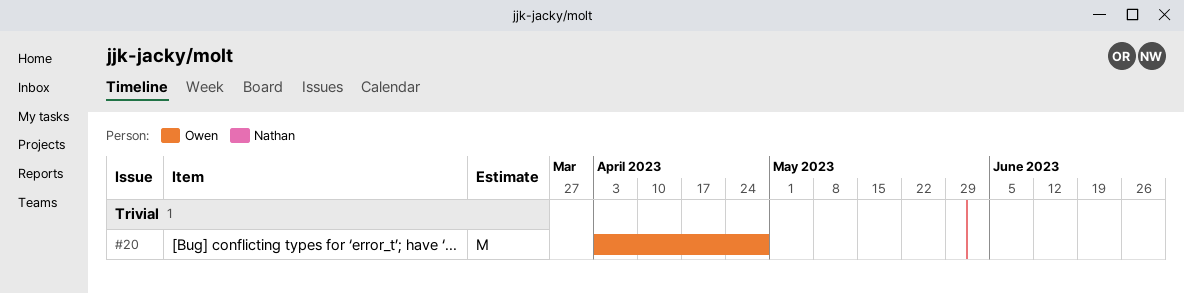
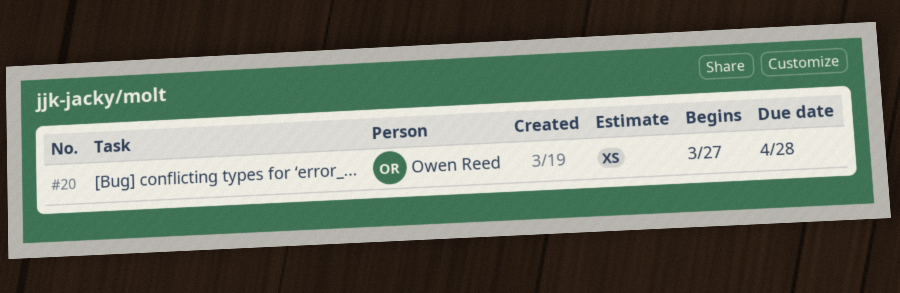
#20, estimate: M -> XS
#20, start: Apr 3 -> Mar 27

